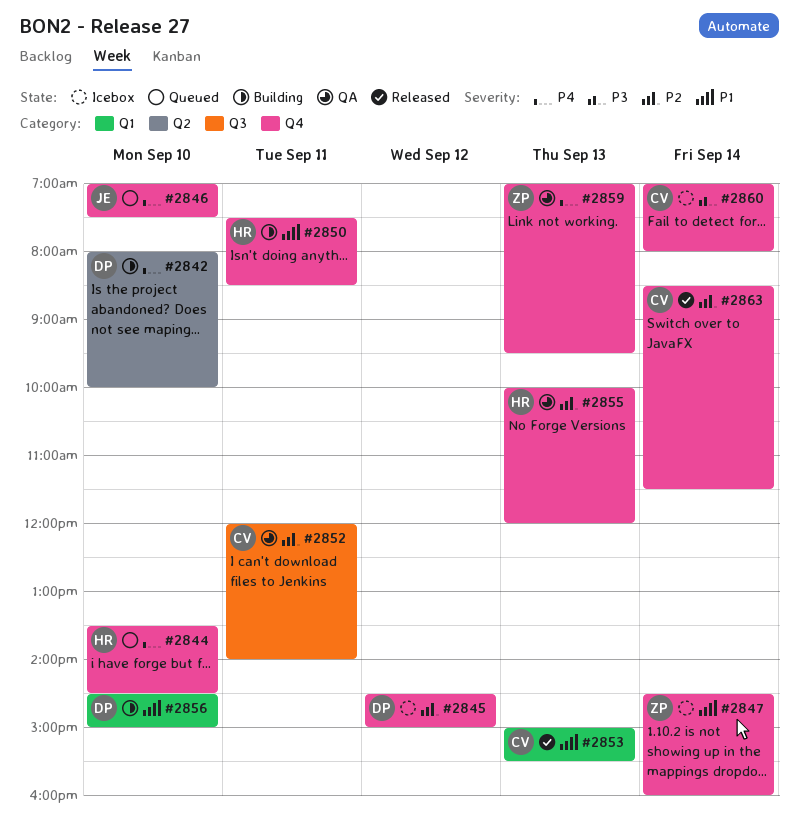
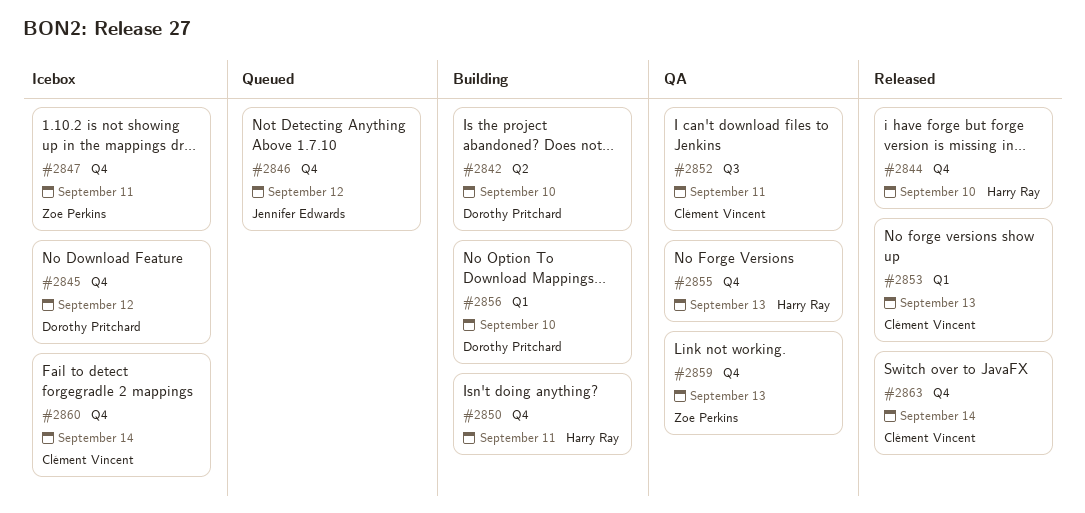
#2844, status: Queued -> Released
#2846, day: Sep 10 -> Sep 12
#2847, day: Sep 14 -> Sep 11

